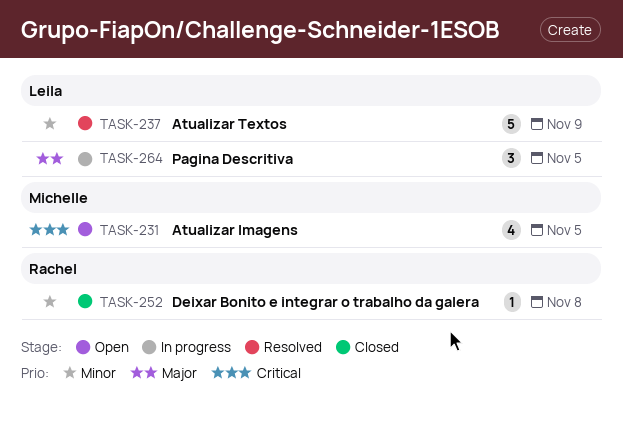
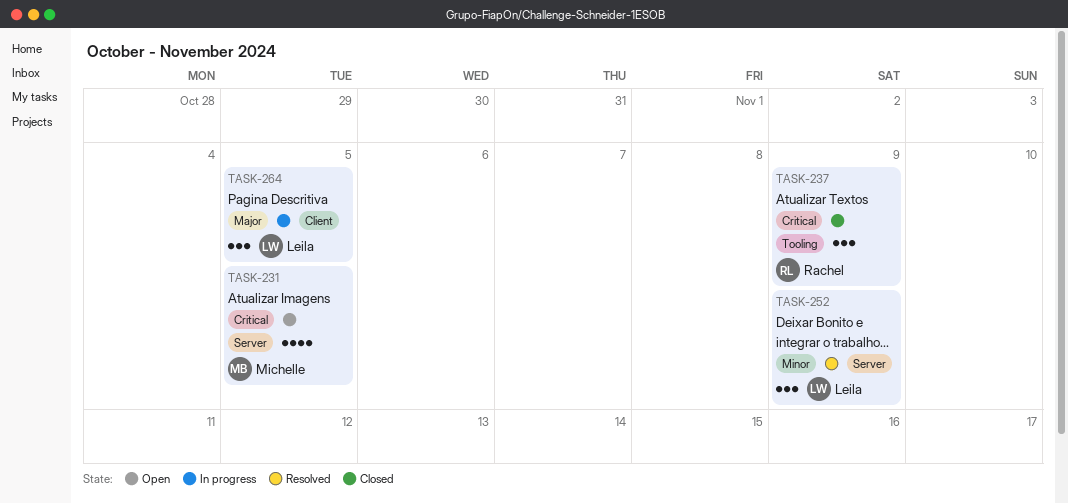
TASK-237, status: Resolved -> Closed
TASK-237, owner: Leila -> Rachel
TASK-237, priority: Minor -> Critical
TASK-237, estimate: 5 -> 3
TASK-252, status: Closed -> Resolved
TASK-252, owner: Rachel -> Leila
TASK-252, estimate: 1 -> 3
TASK-252, due: Nov 8 -> Nov 9

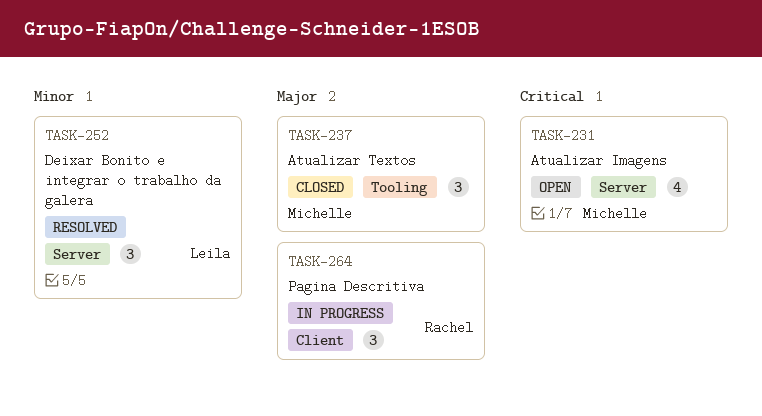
TASK-237, owner: Rachel -> Michelle
TASK-237, priority: Critical -> Major
TASK-264, owner: Leila -> Rachel

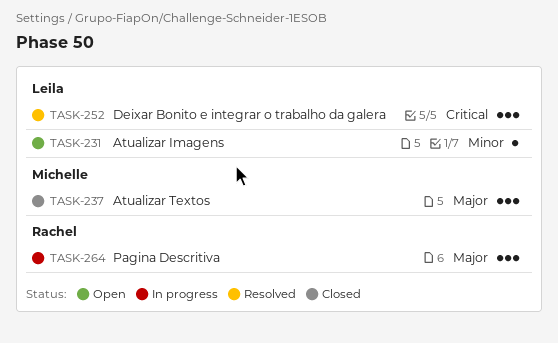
TASK-231, owner: Michelle -> Leila
TASK-231, priority: Critical -> Minor
TASK-231, estimate: 4 -> 1
TASK-252, priority: Minor -> Critical

